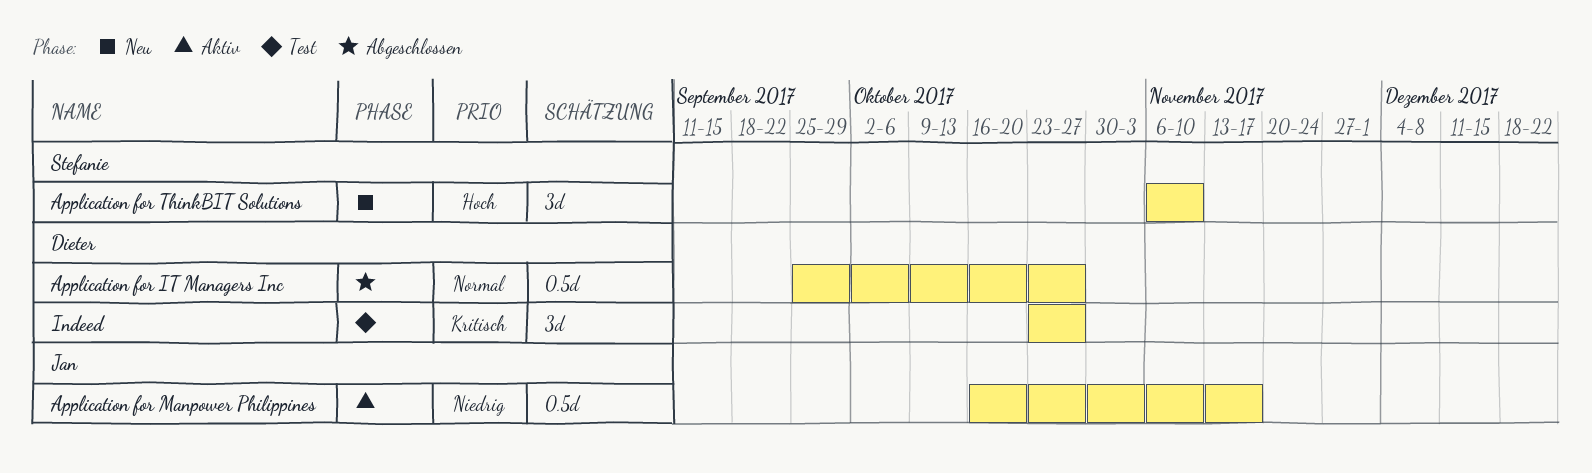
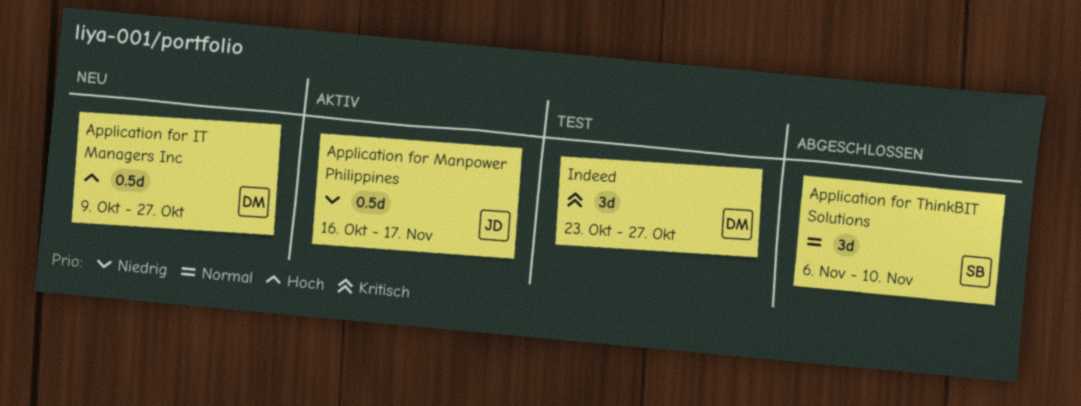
Application for IT Managers Inc, status: Abgeschlossen -> Neu
Application for IT Managers Inc, priority: Normal -> Hoch
Application for IT Managers Inc, start: Sep 25 -> Oct 9
Application for ThinkBIT Solutions, status: Neu -> Abgeschlossen
Application for ThinkBIT Solutions, priority: Hoch -> Normal

